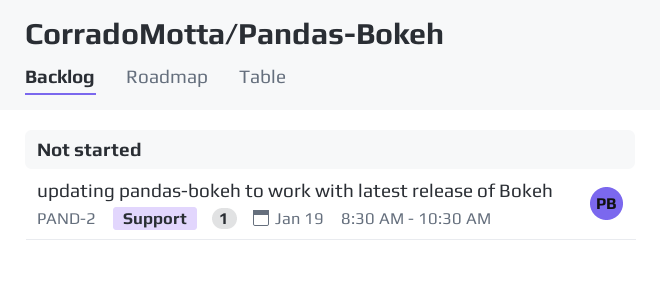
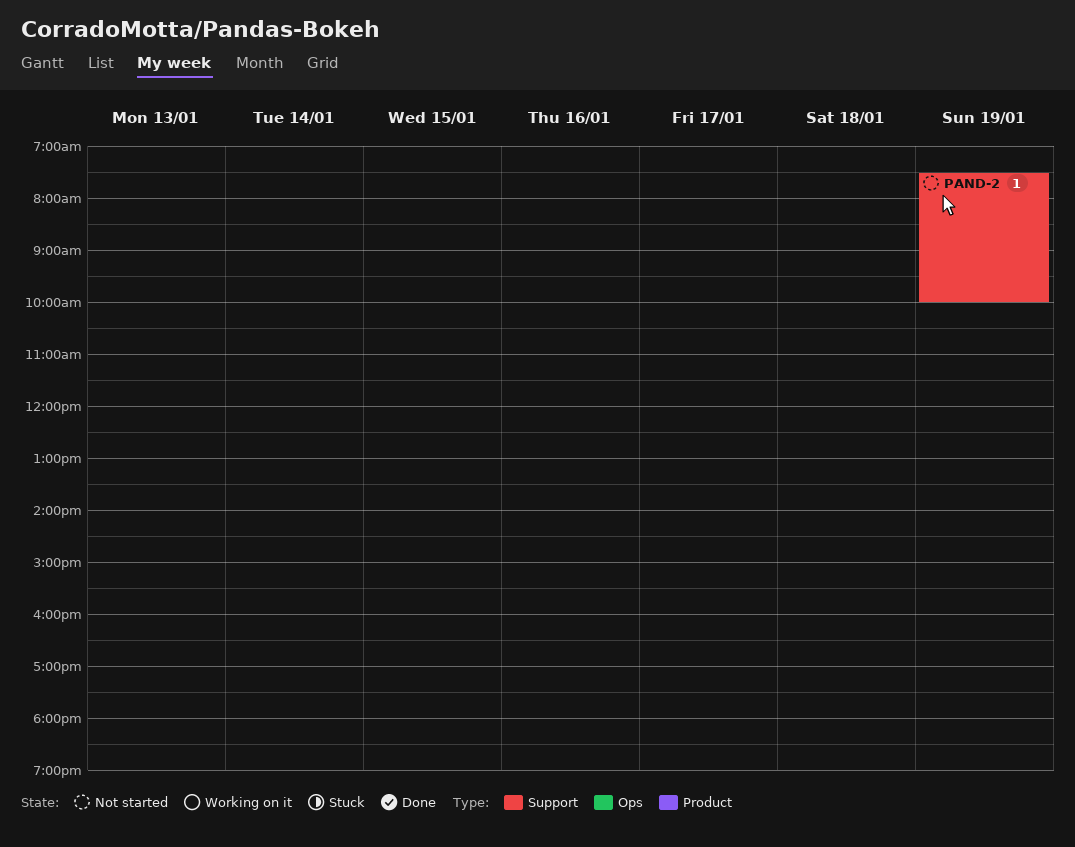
PAND-2, begins: 08:30 -> 07:30
PAND-2, ends: 10:30 -> 10:00

